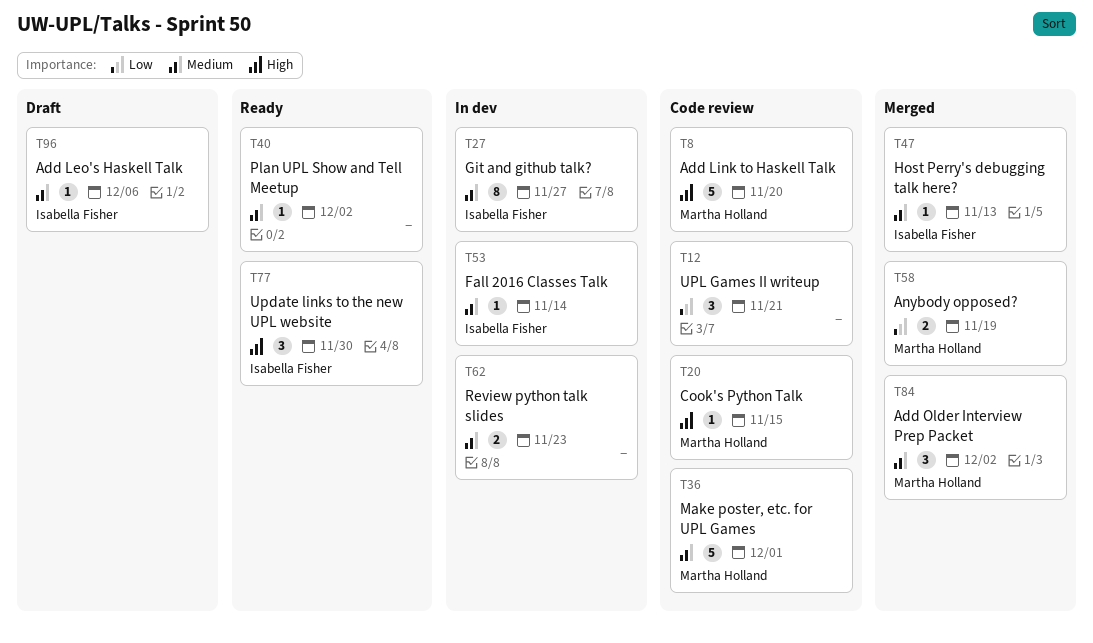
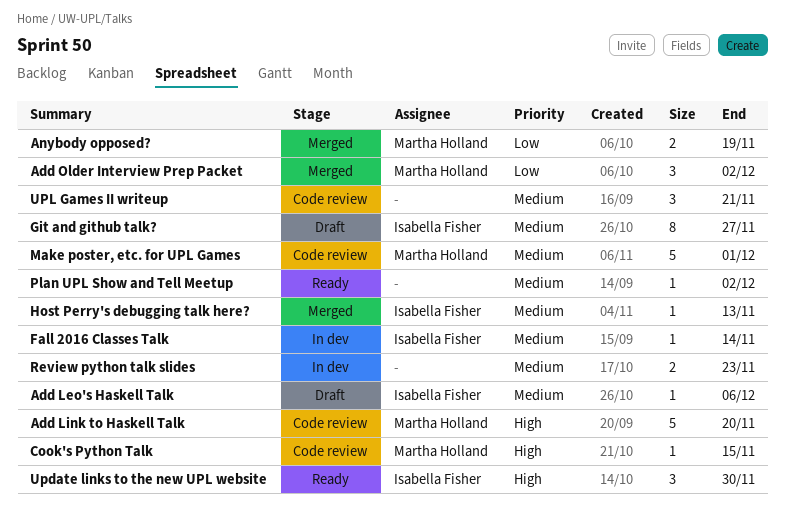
Add Older Interview Prep Packet, priority: Medium -> Low
Git and github talk?, status: In dev -> Draft
UPL Games II writeup, priority: Low -> Medium

